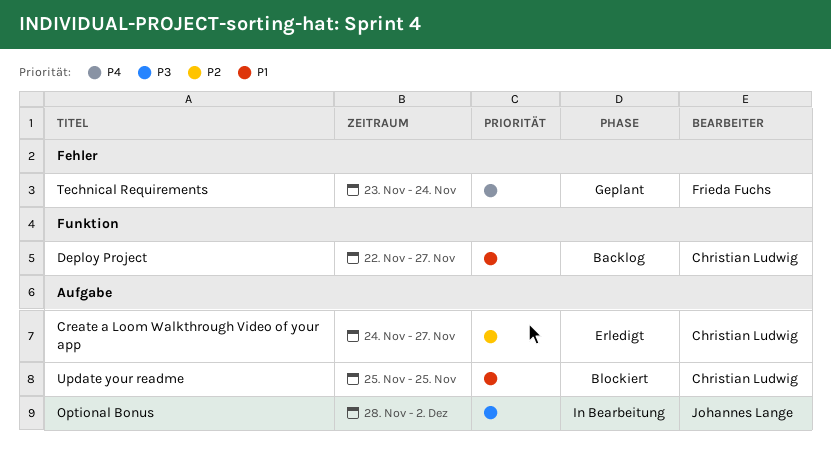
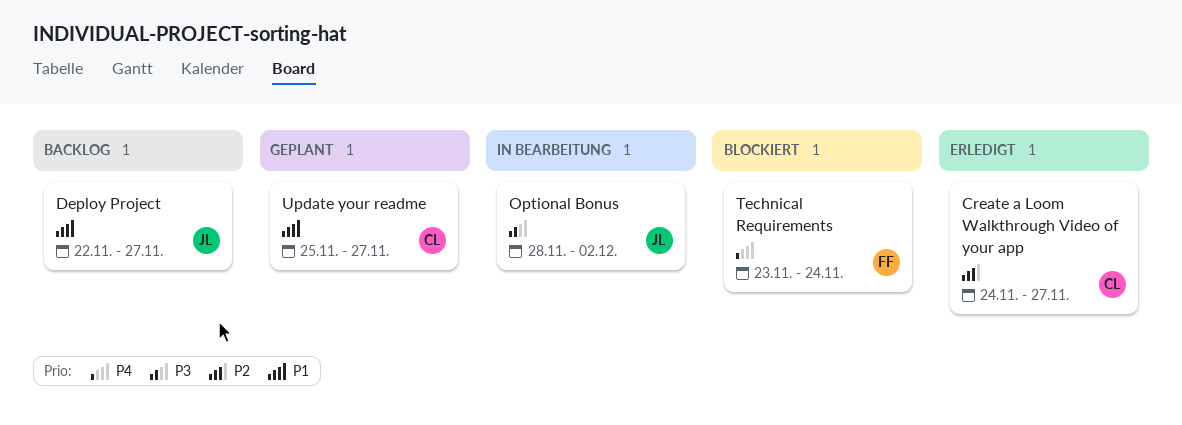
Deploy Project, owner: Christian Ludwig -> Johannes Lange
Technical Requirements, status: Geplant -> Blockiert
Update your readme, status: Blockiert -> Geplant
Update your readme, due: Nov 25 -> Nov 27

